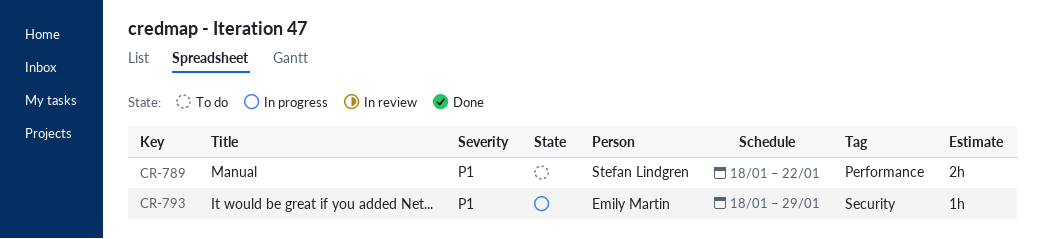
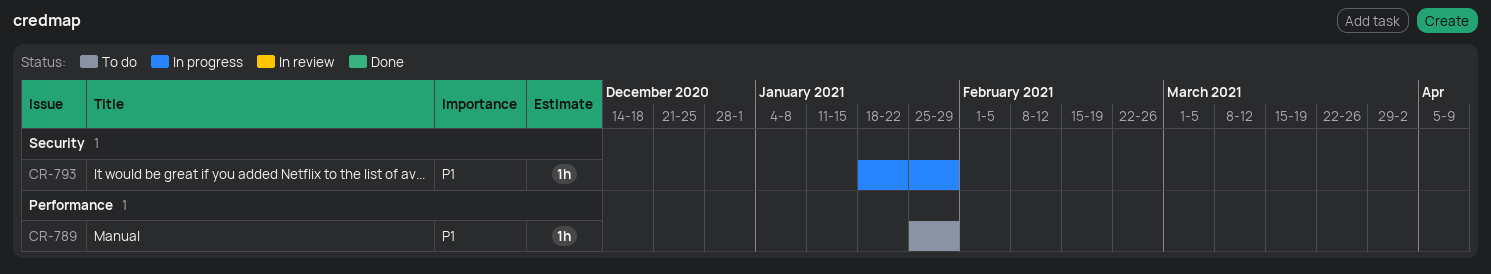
CR-789, estimate: 2h -> 1h
CR-789, start: Jan 18 -> Jan 25
CR-789, due: Jan 22 -> Jan 29

